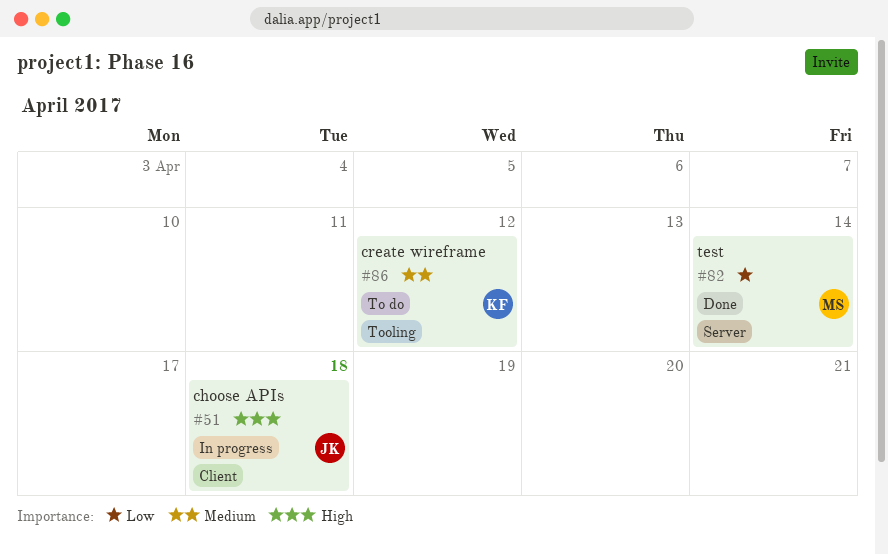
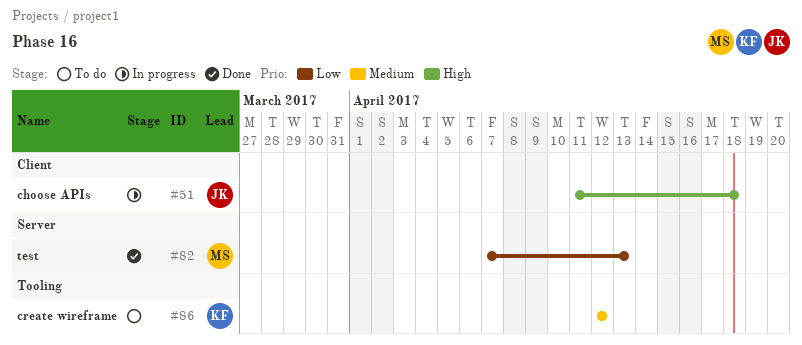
#82, due: Apr 14 -> Apr 13

